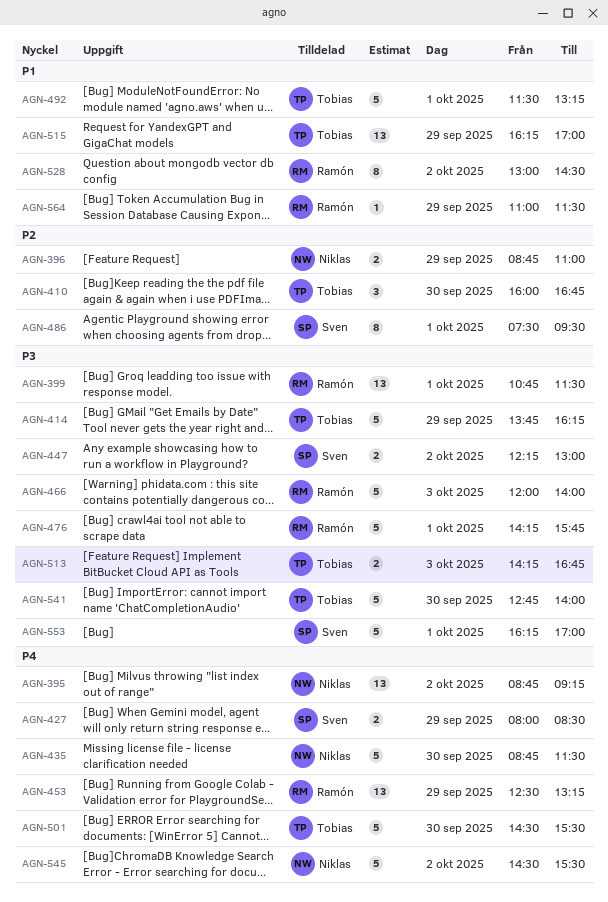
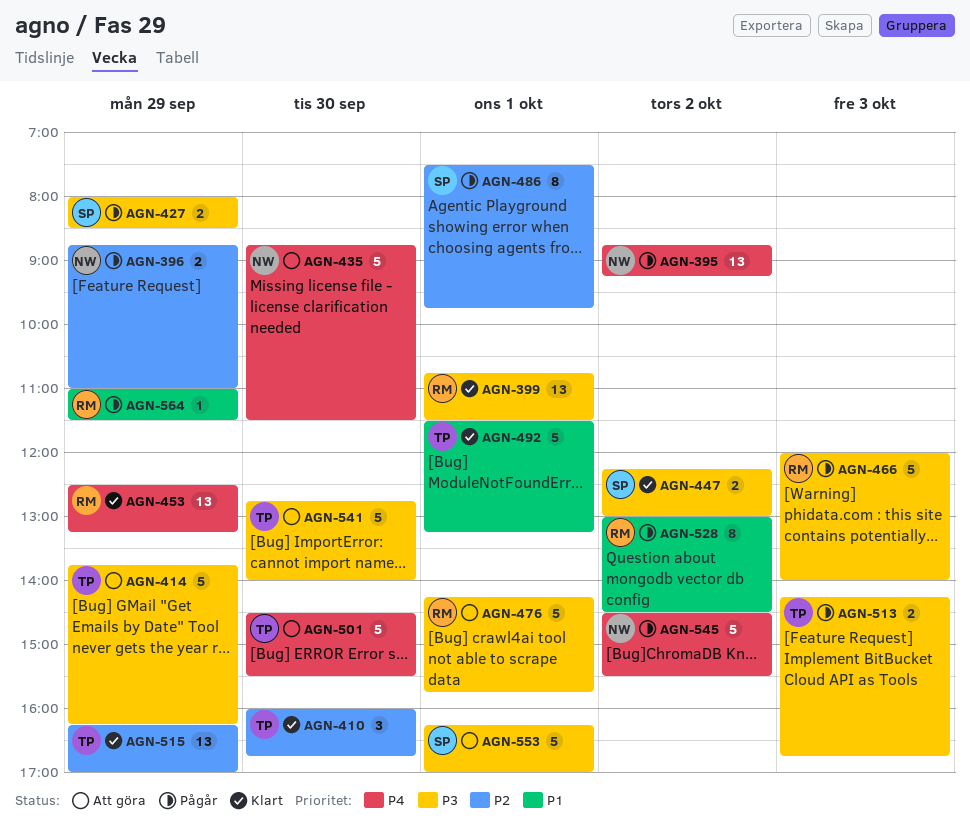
AGN-427, priority: P4 -> P3
AGN-486, ends: 09:30 -> 09:45
AGN-515, priority: P1 -> P2

